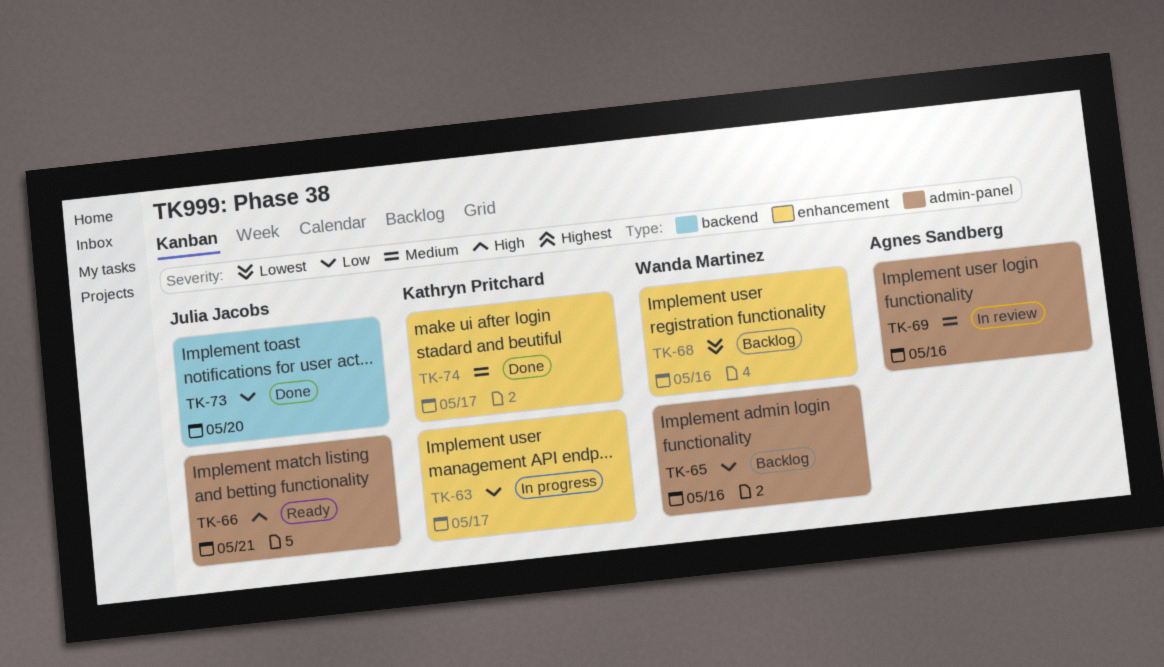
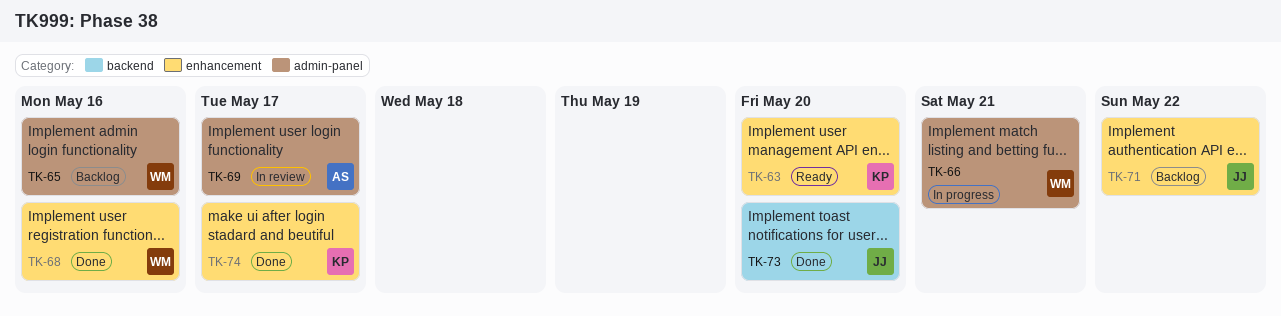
TK-63, status: In progress -> Ready
TK-63, due: May 17 -> May 20
TK-66, status: Ready -> In progress
TK-66, owner: Julia Jacobs -> Wanda Martinez
TK-68, status: Backlog -> Done
TK-69, due: May 16 -> May 17
TK-71: none -> present

